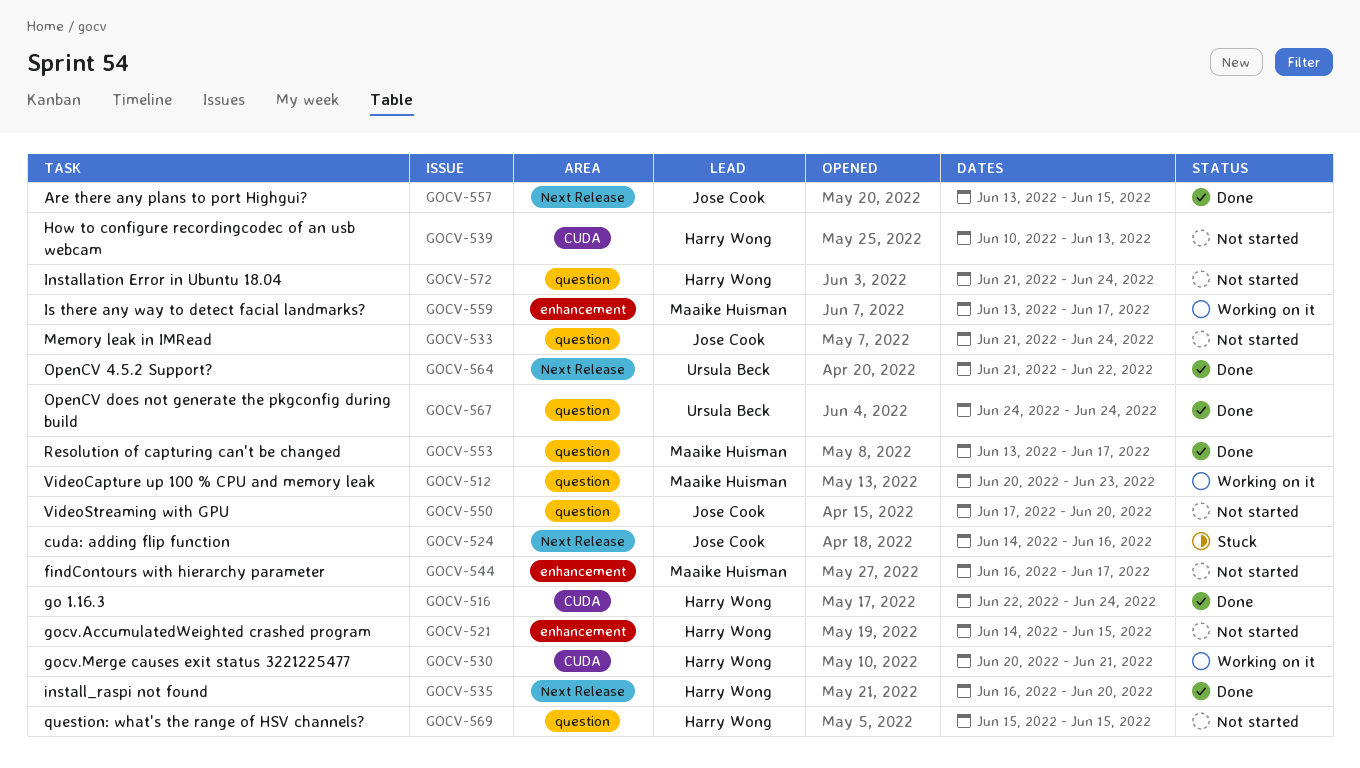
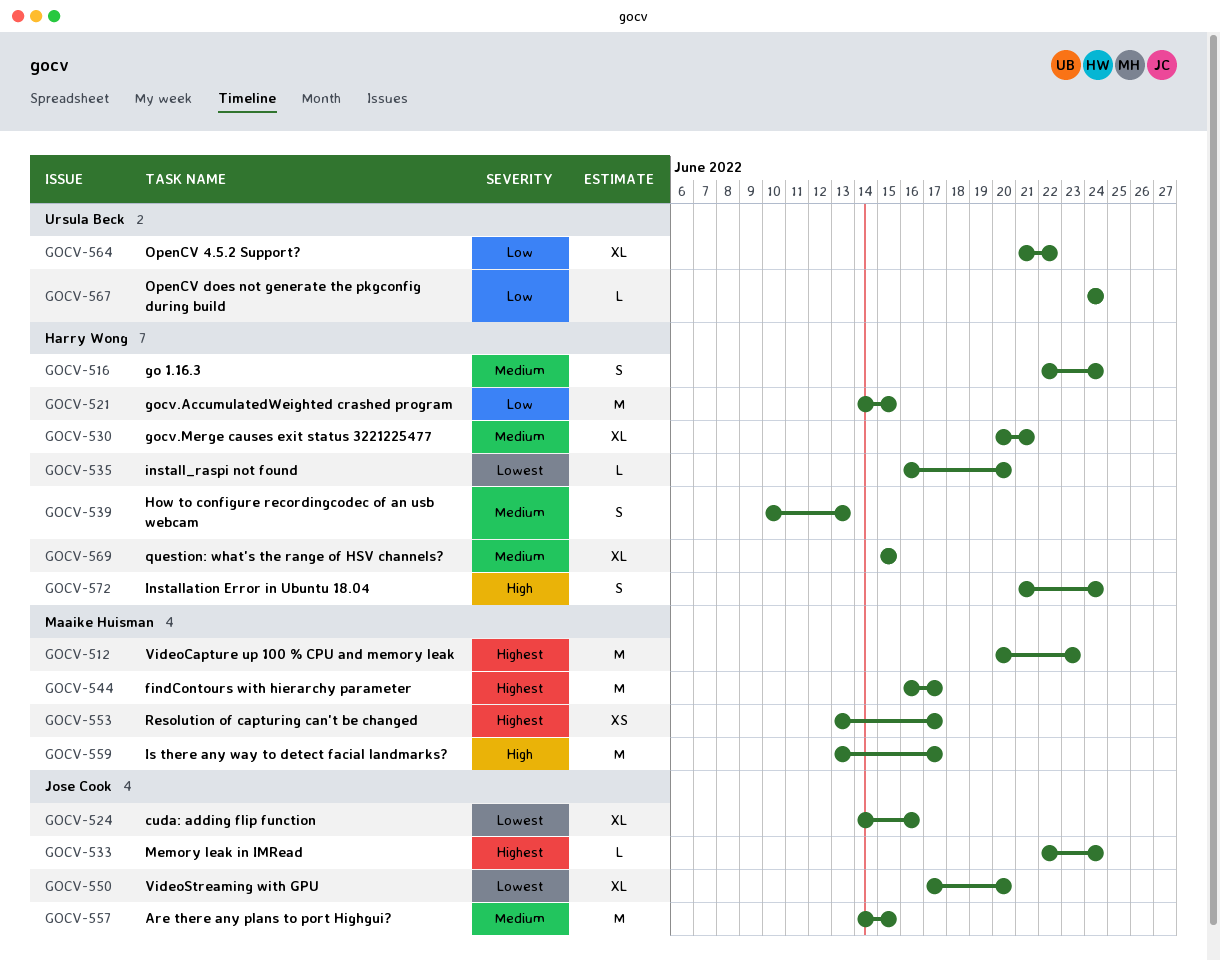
GOCV-533, start: Jun 21 -> Jun 22
GOCV-557, start: Jun 13 -> Jun 14

